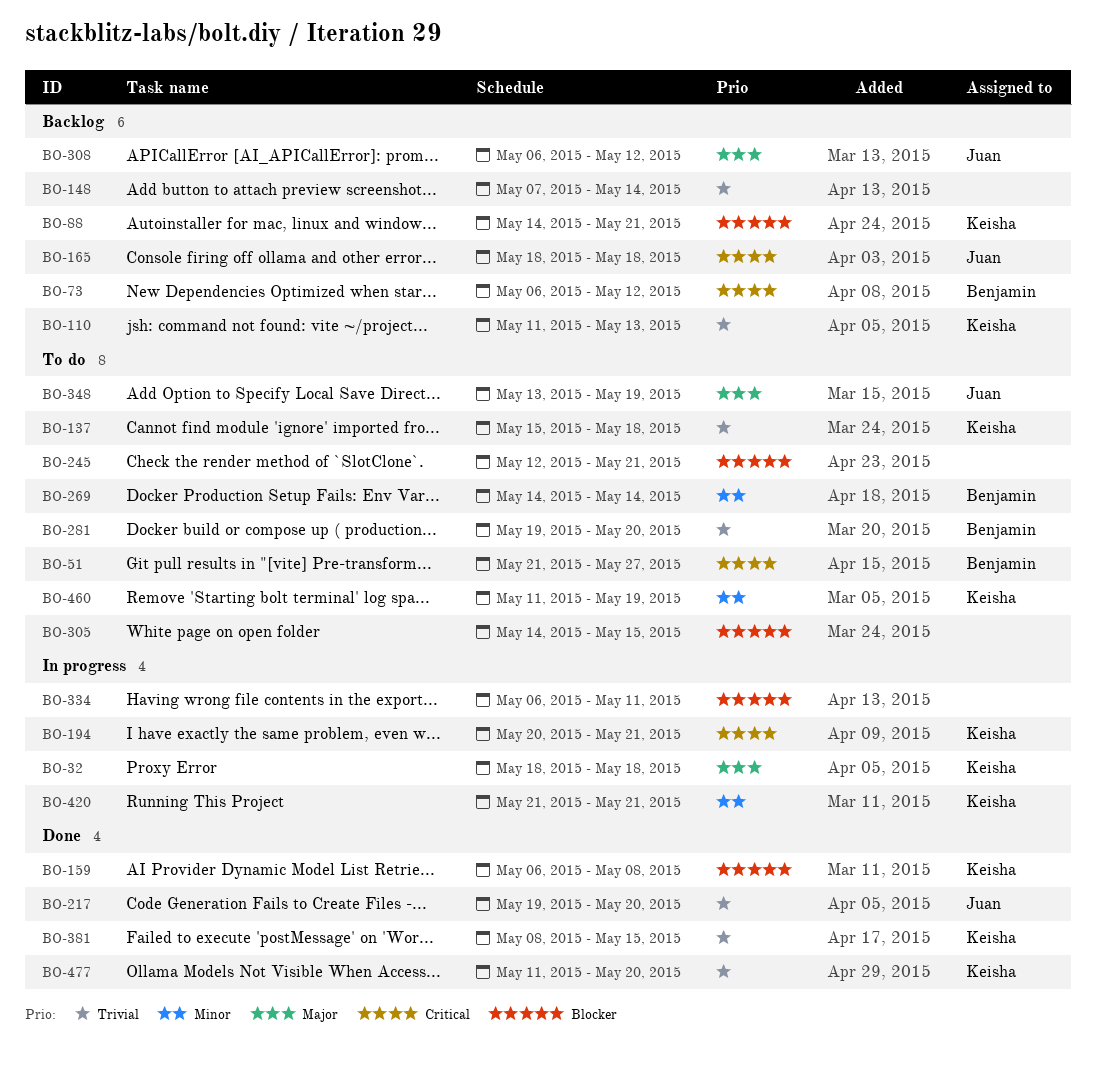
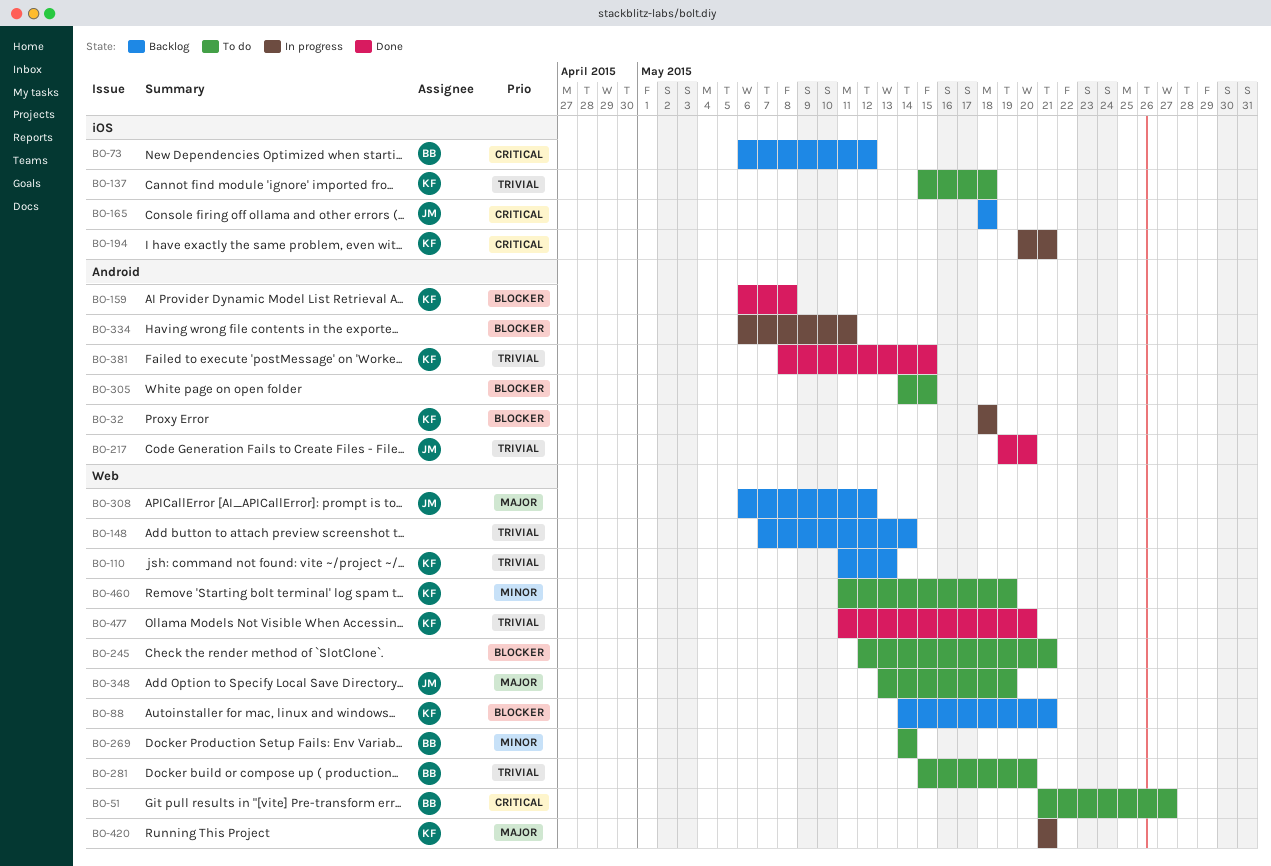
BO-32, priority: Major -> Blocker
BO-281, start: May 19 -> May 15
BO-420, priority: Minor -> Major

